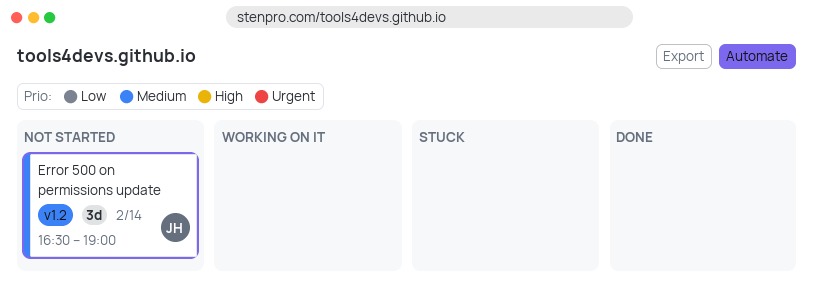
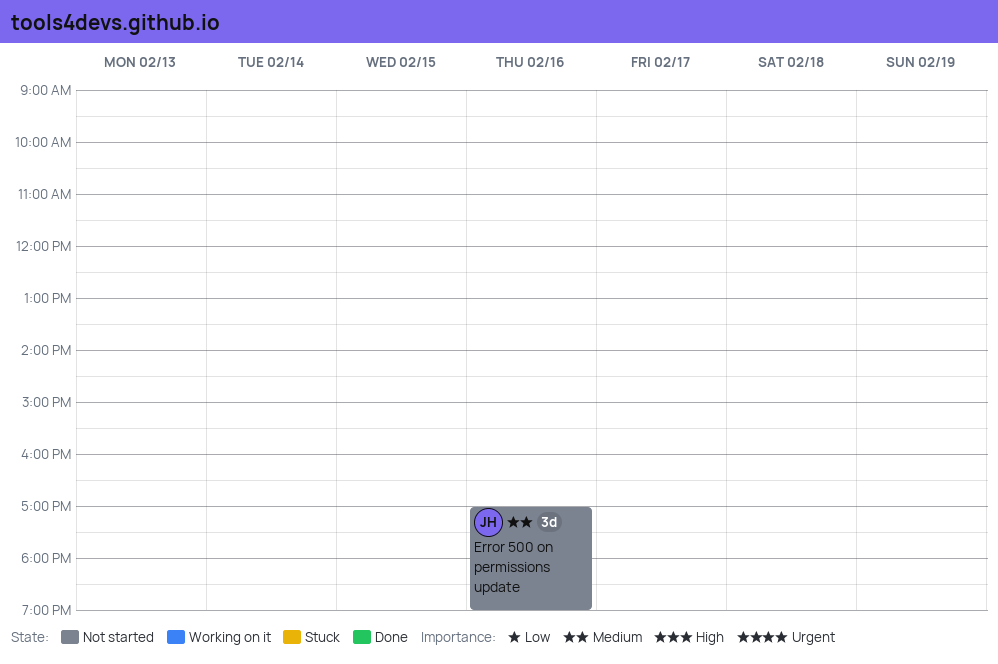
Error 500 on permissions update, day: Feb 14 -> Feb 16
Error 500 on permissions update, begins: 16:30 -> 17:00

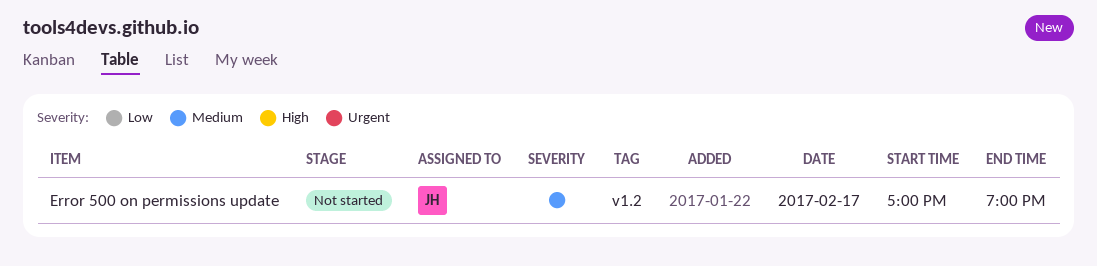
Error 500 on permissions update, day: Feb 16 -> Feb 17

